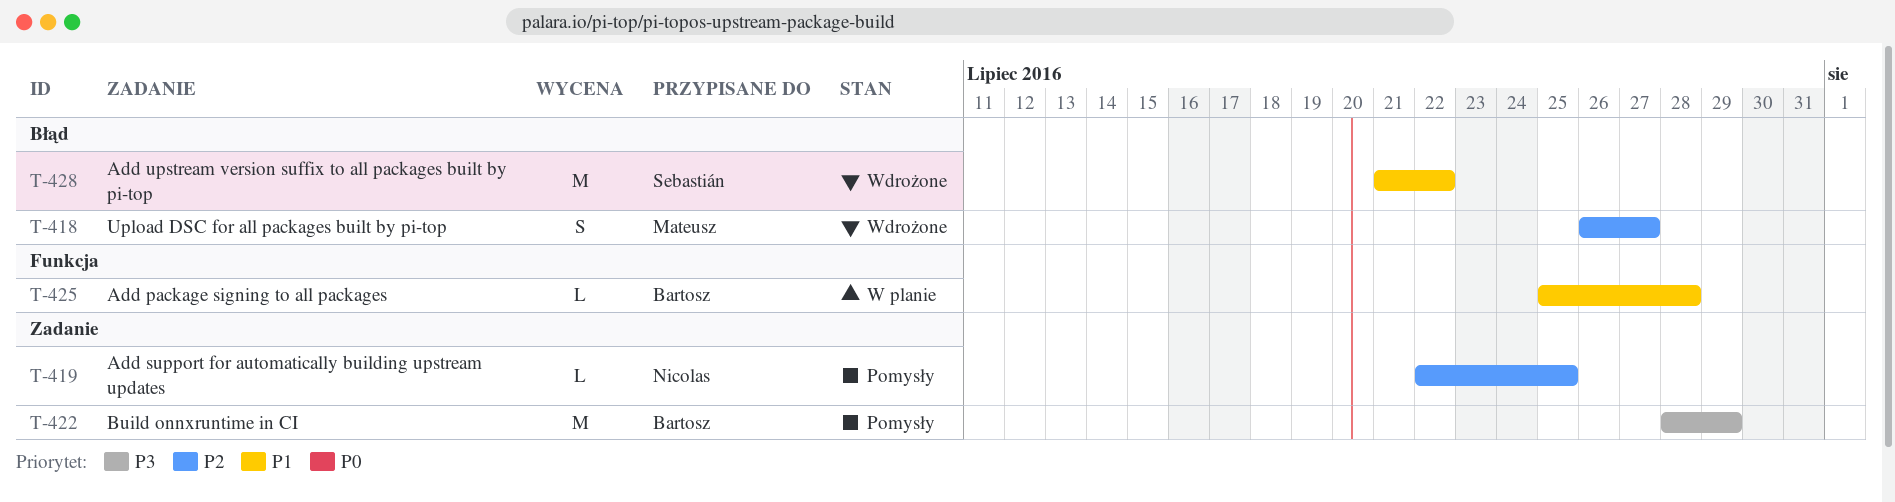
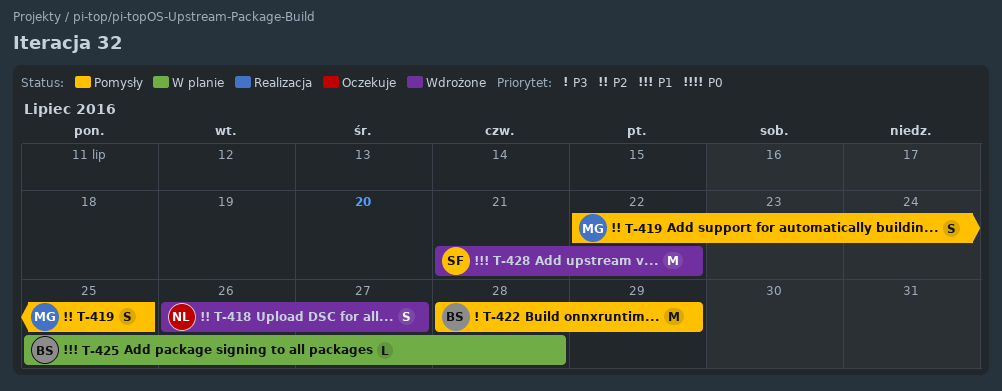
T-418, owner: Mateusz -> Nicolas
T-419, owner: Nicolas -> Mateusz
T-419, estimate: L -> S

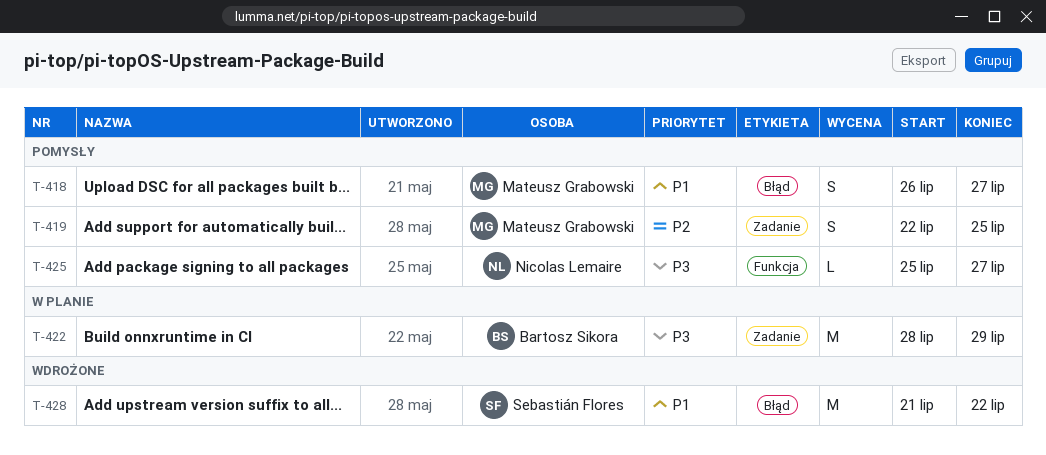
T-418, status: Wdrożone -> Pomysły
T-418, owner: Nicolas Lemaire -> Mateusz Grabowski
T-418, priority: P2 -> P1
T-422, status: Pomysły -> W planie
T-425, status: W planie -> Pomysły
T-425, owner: Bartosz Sikora -> Nicolas Lemaire
T-425, priority: P1 -> P3
T-425, due: Jul 28 -> Jul 27

